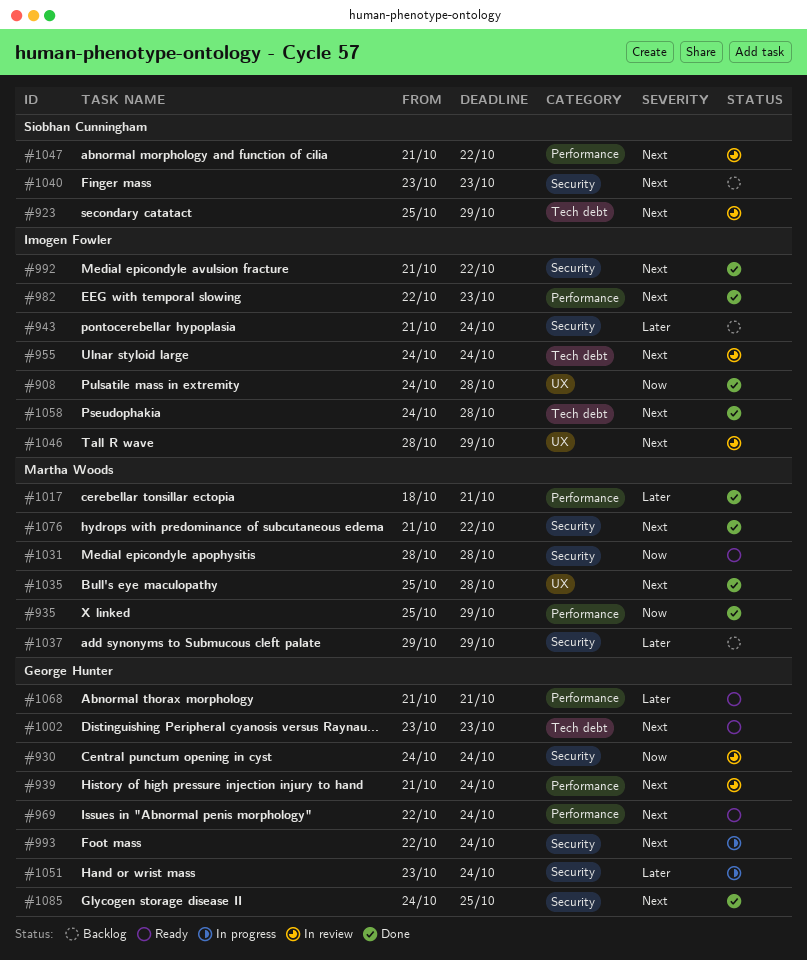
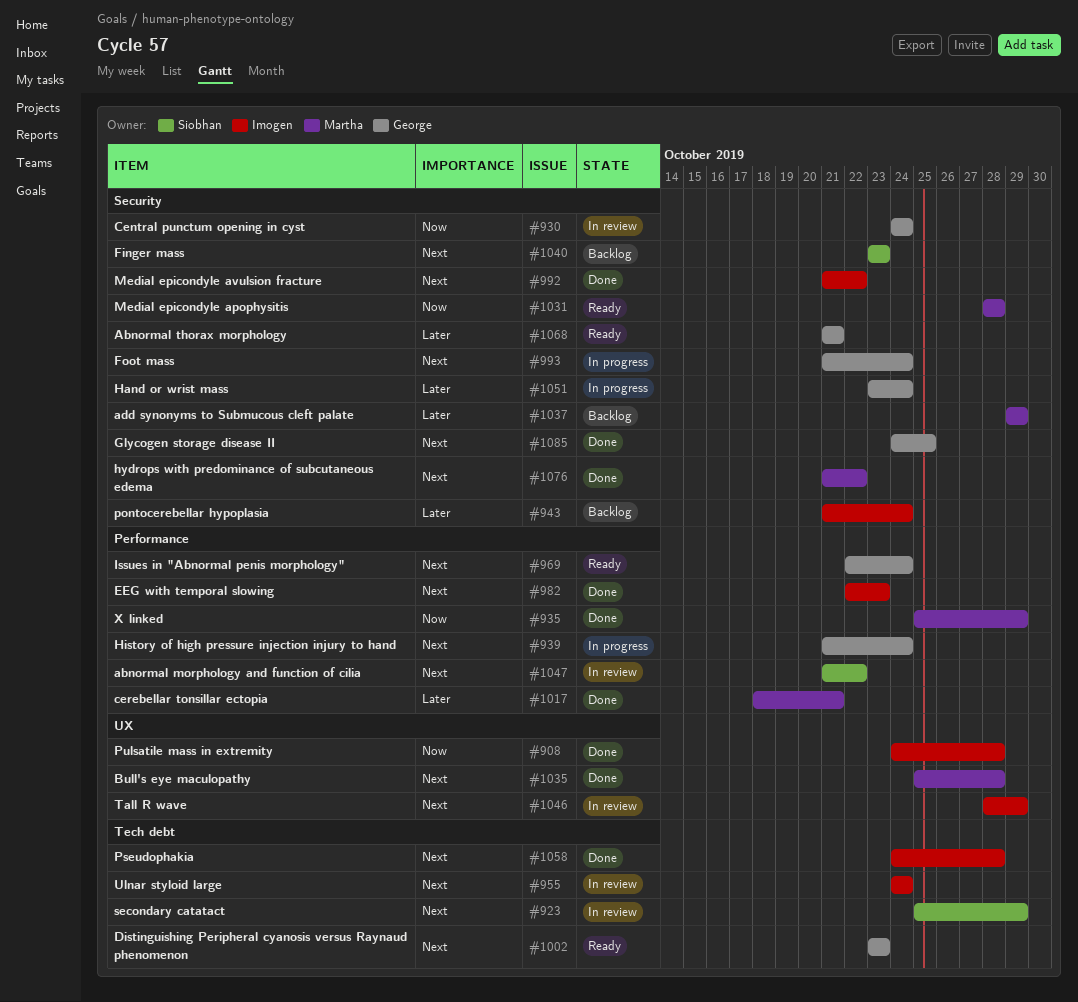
#939, status: In review -> In progress
#993, start: Oct 22 -> Oct 21
#1068, label: Performance -> Security

